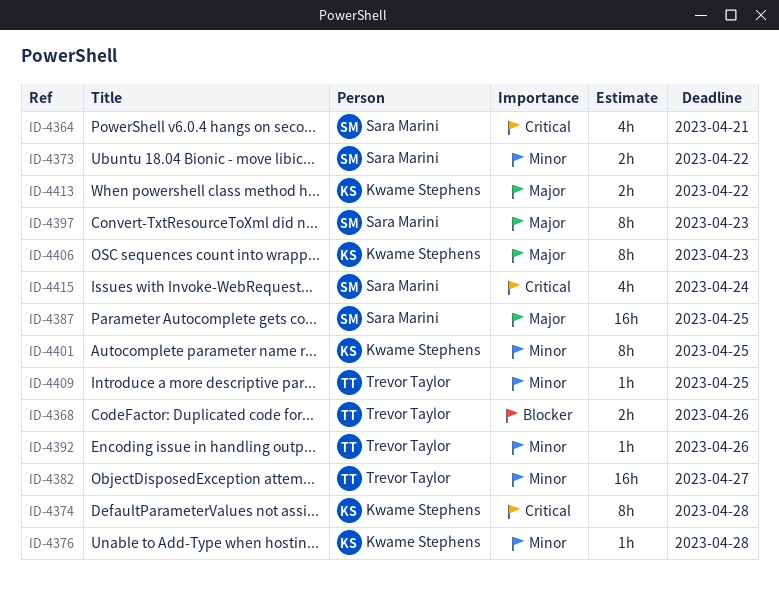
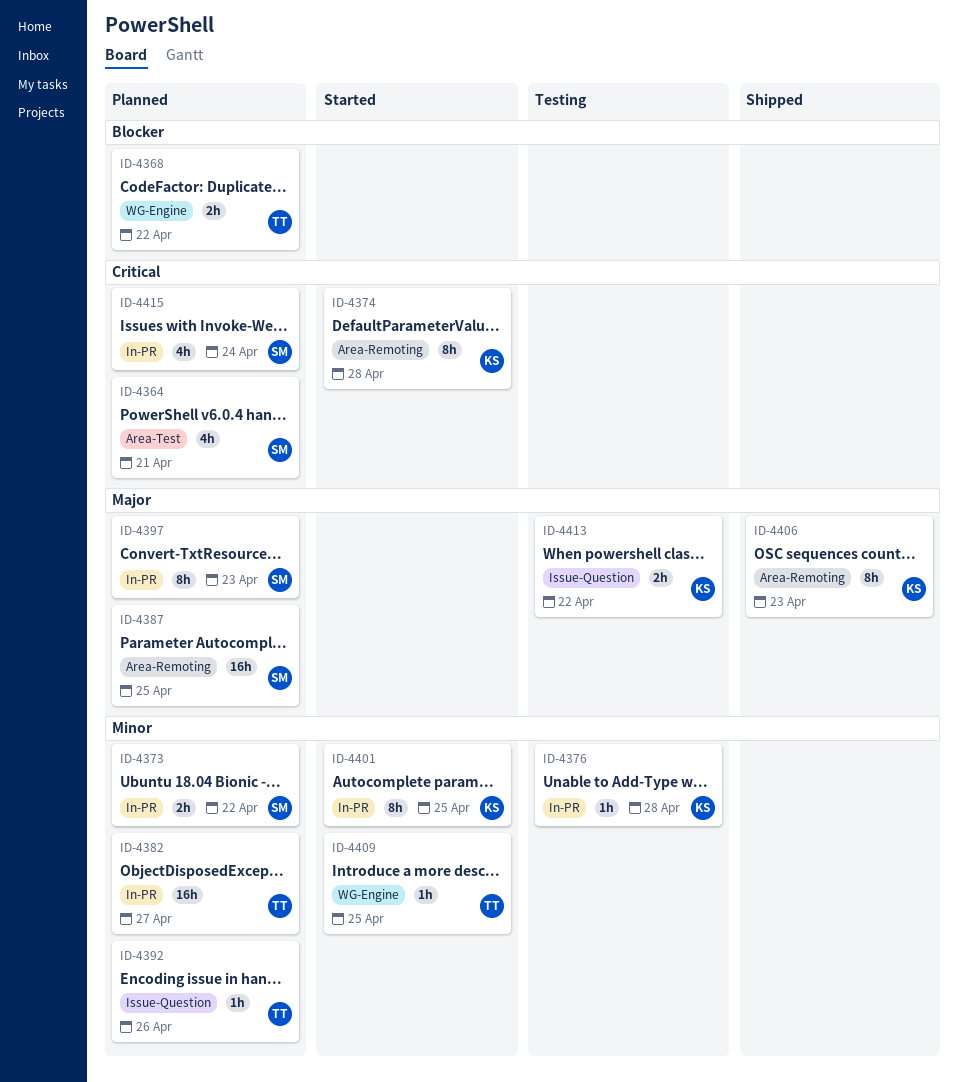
ID-4368, due: Apr 26 -> Apr 22

